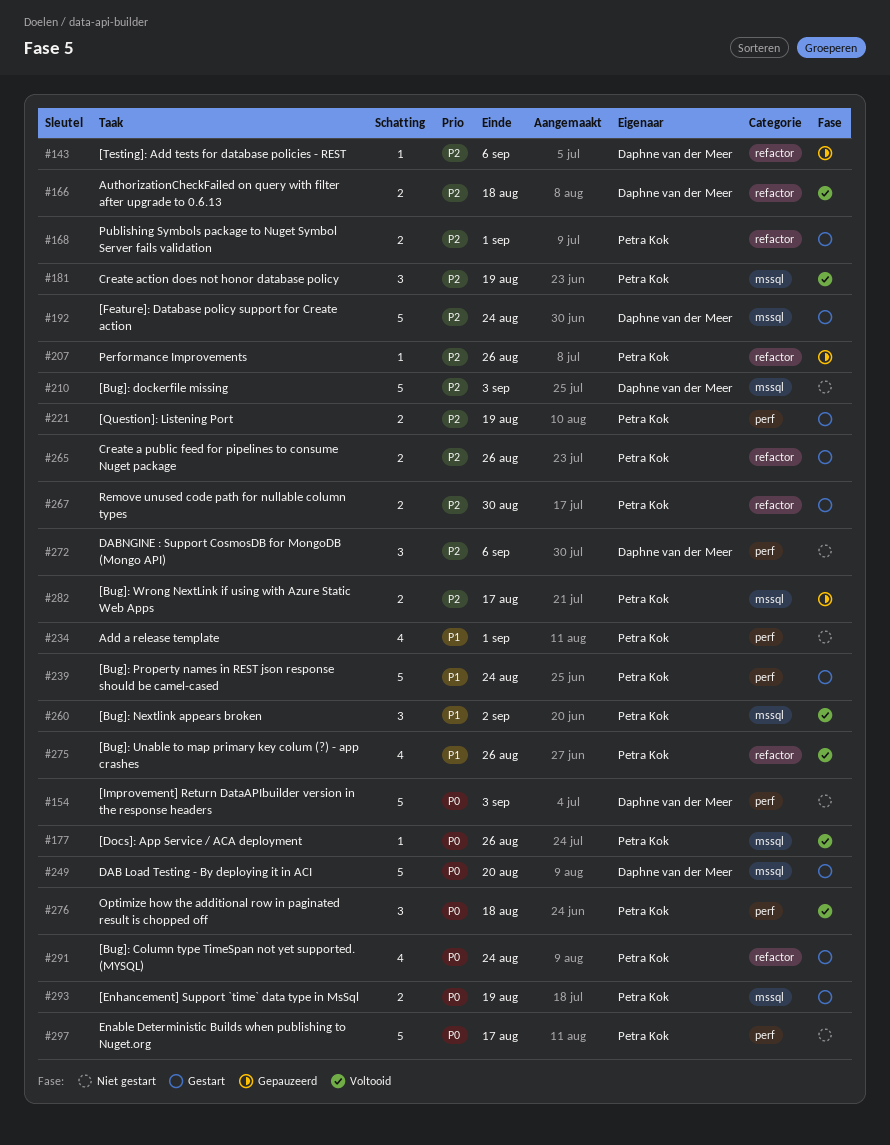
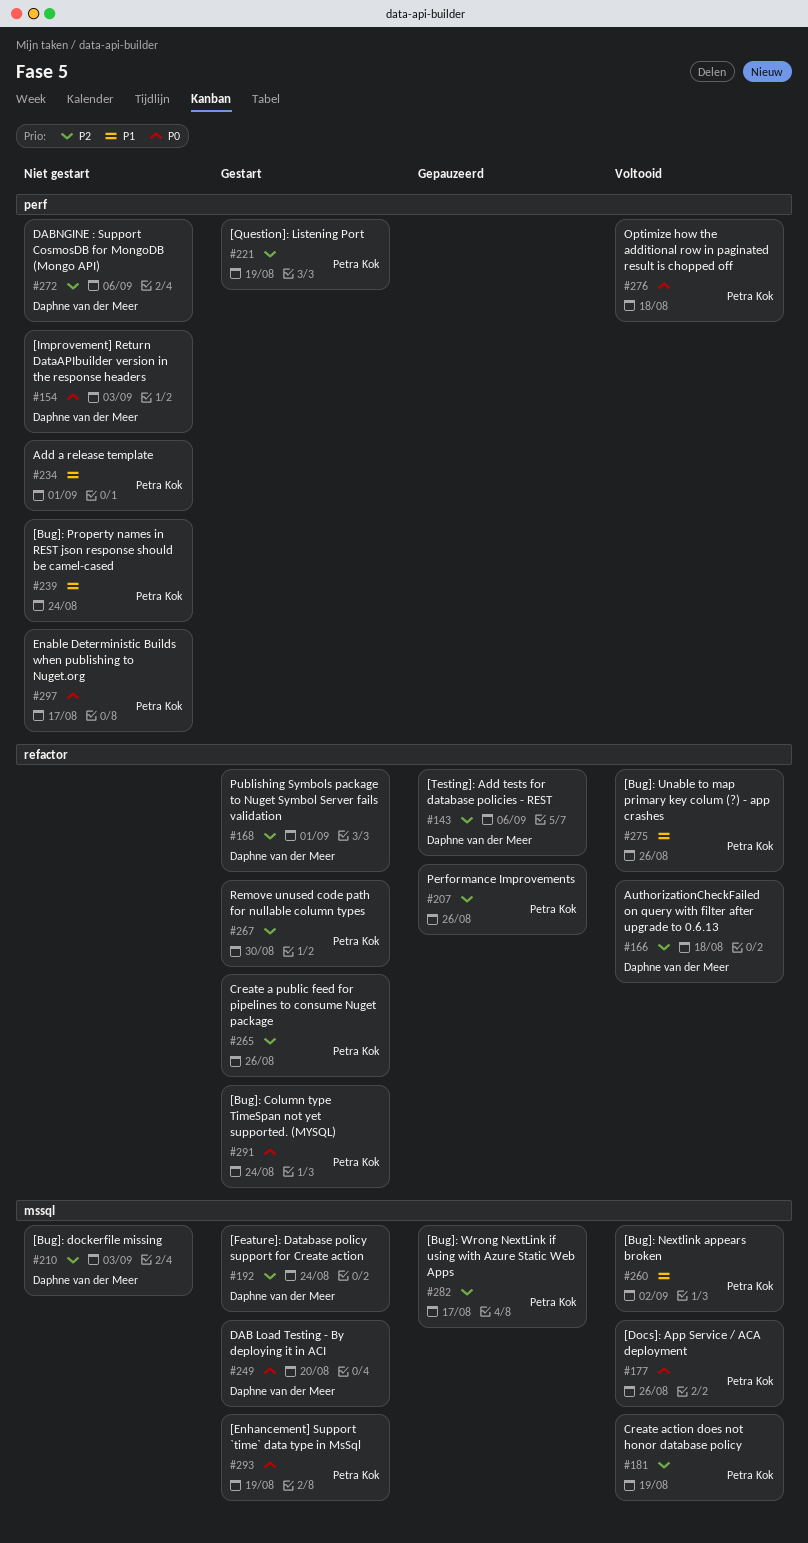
#168, owner: Petra Kok -> Daphne van der Meer
#239, status: Gestart -> Niet gestart

